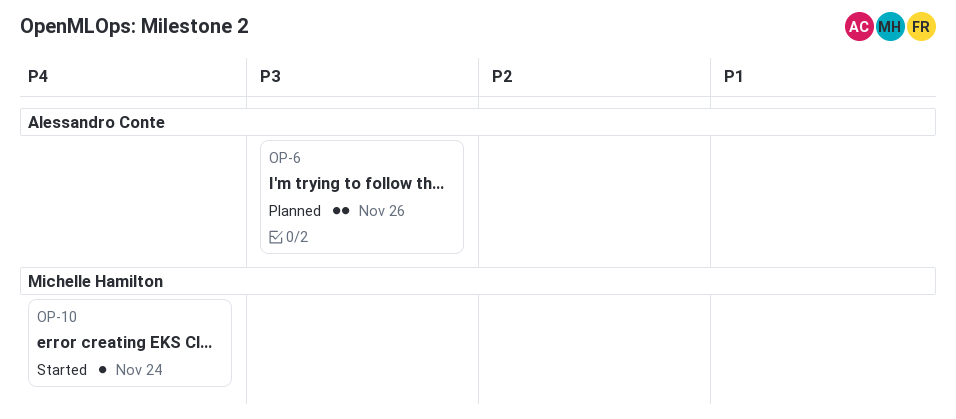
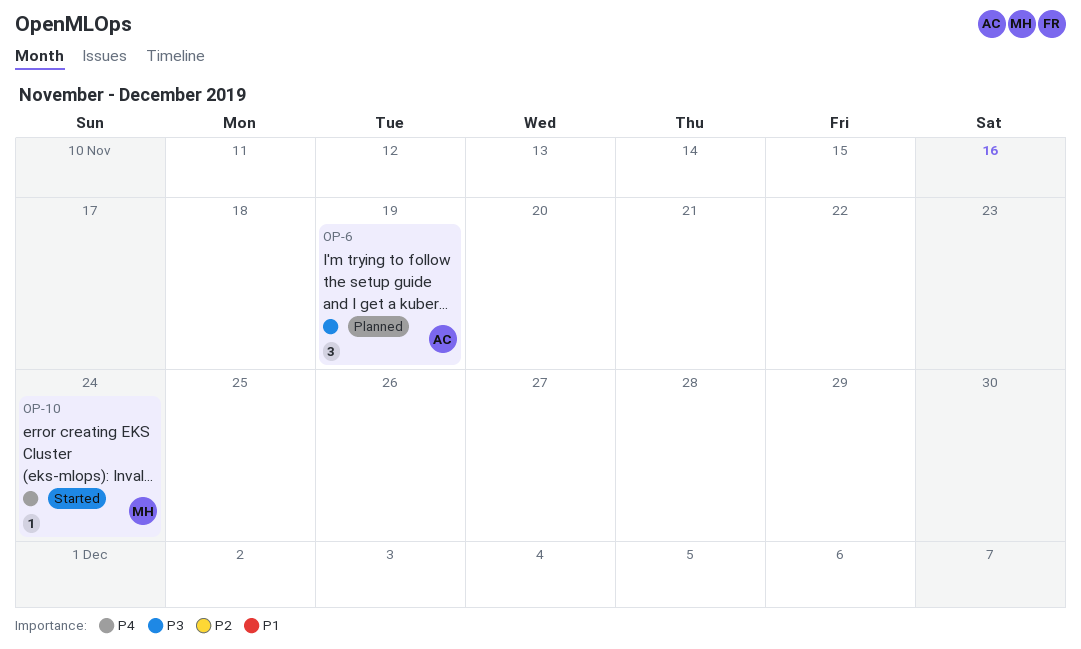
OP-6, estimate: 2 -> 3
OP-6, due: Nov 26 -> Nov 19

